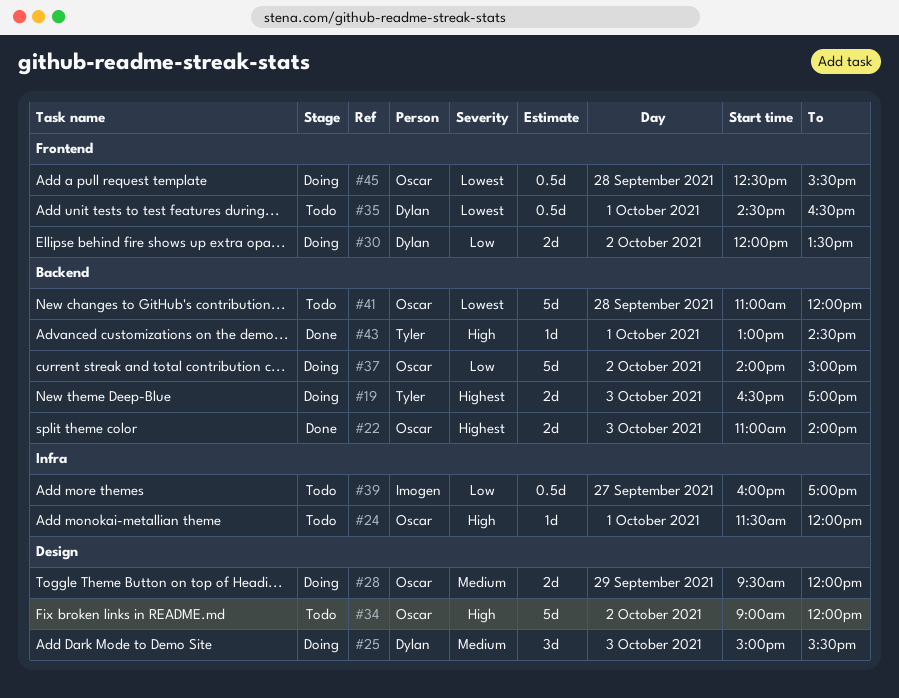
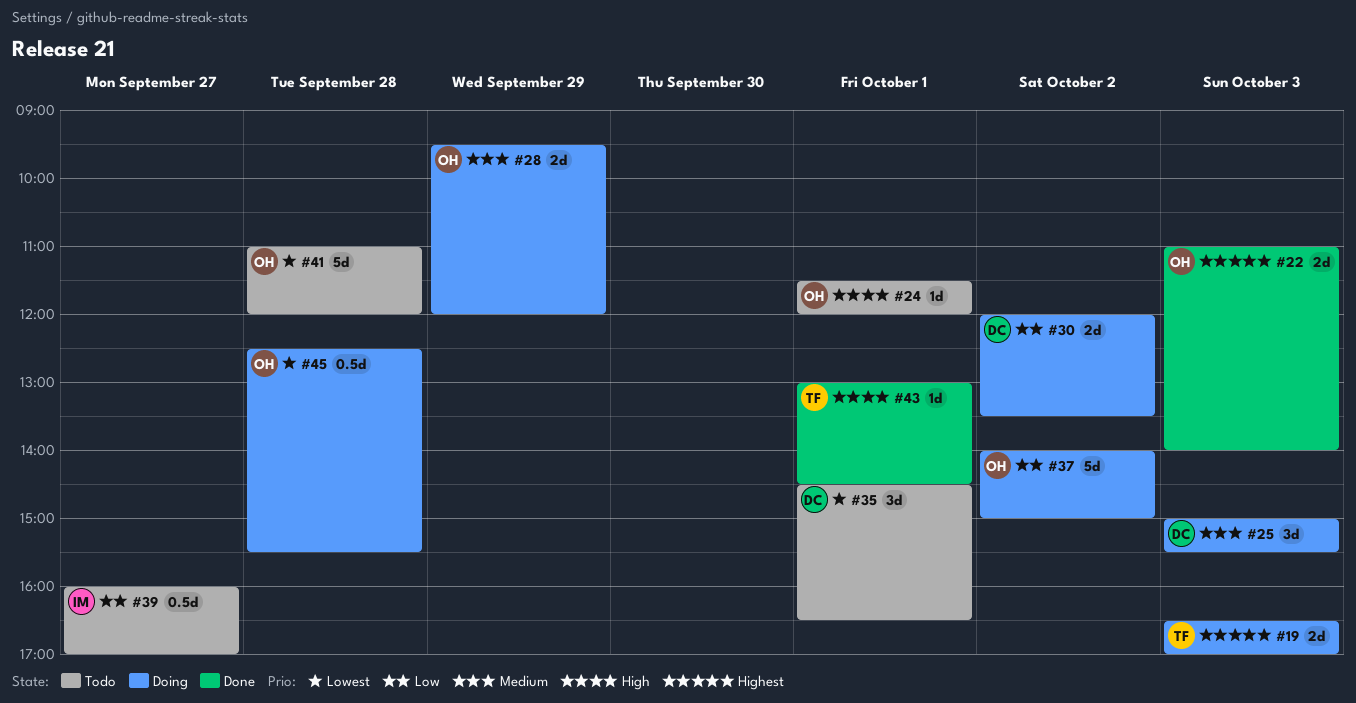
#34: present -> none
#35, estimate: 0.5d -> 3d

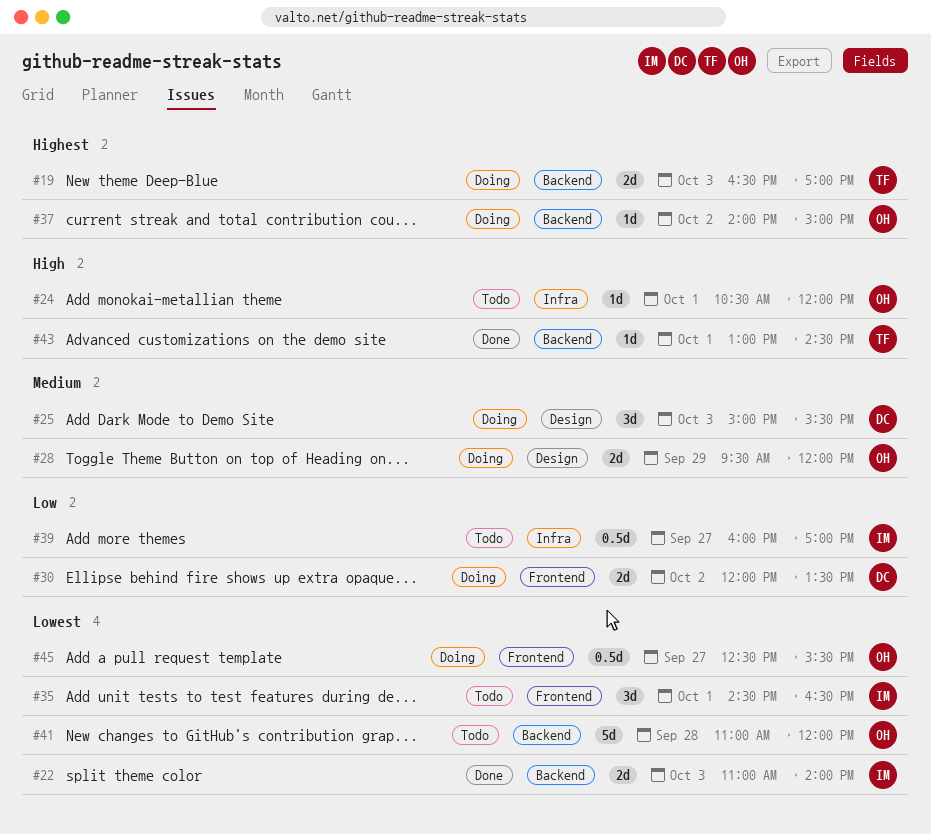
#22, owner: OH -> IM
#22, priority: Highest -> Lowest
#24, begins: 11:30 -> 10:30
#35, owner: DC -> IM
#37, priority: Low -> Highest
#37, estimate: 5d -> 1d
#45, day: Sep 28 -> Sep 27

